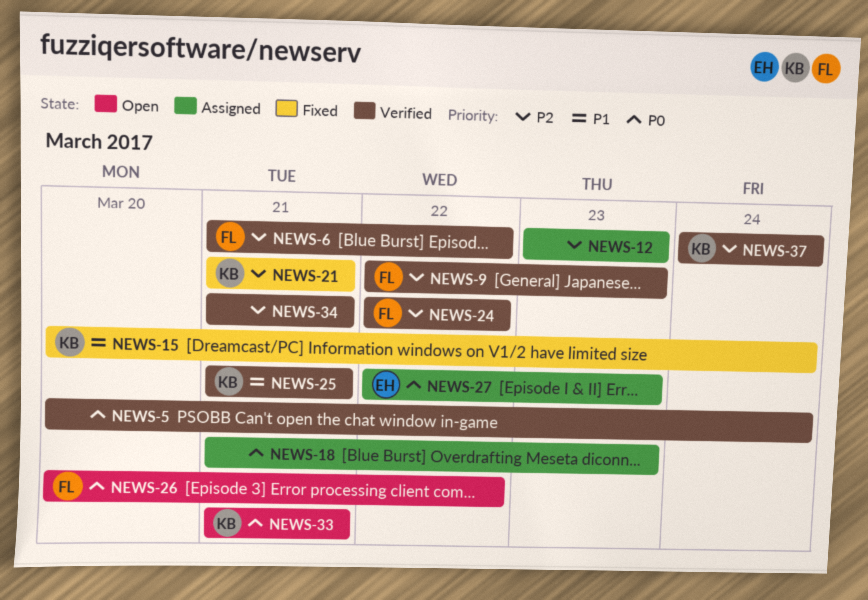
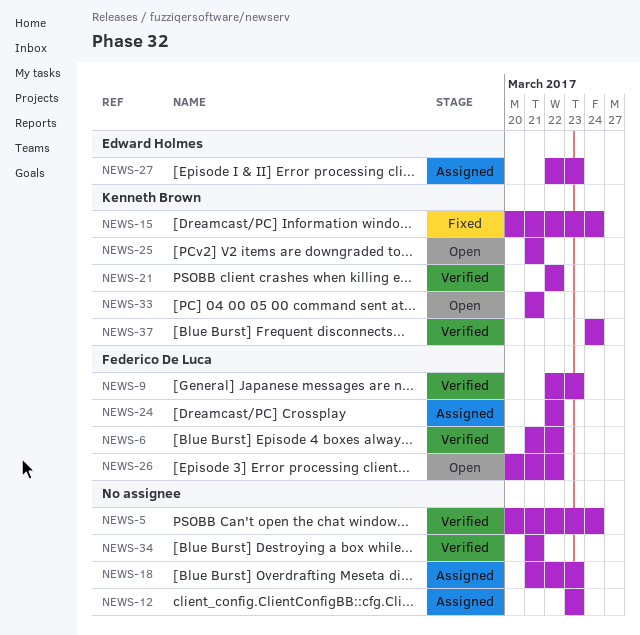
NEWS-21, status: Fixed -> Verified
NEWS-21, start: Mar 21 -> Mar 22
NEWS-21, due: Mar 21 -> Mar 22
NEWS-24, status: Verified -> Assigned
NEWS-25, status: Verified -> Open

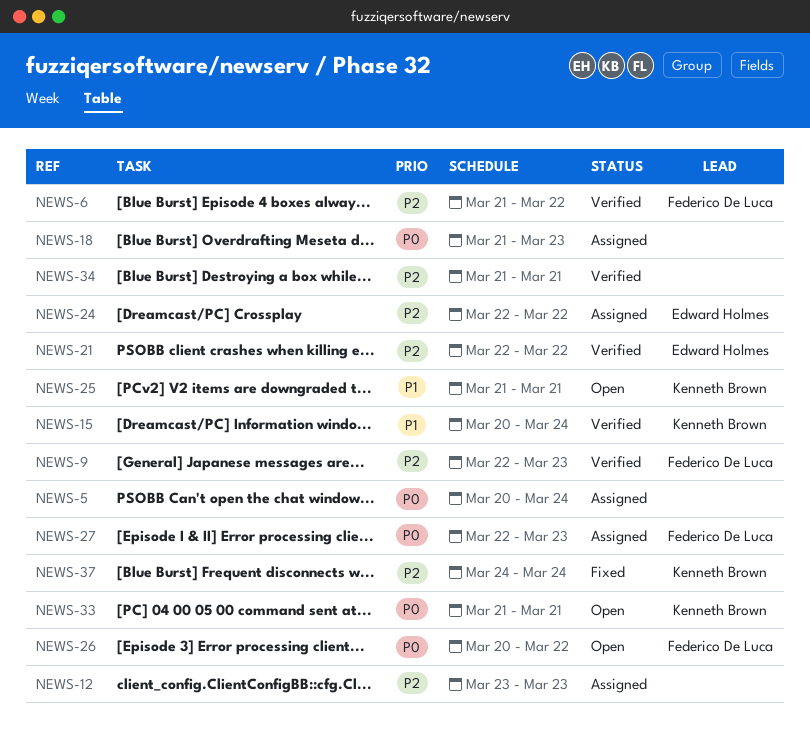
NEWS-5, status: Verified -> Assigned
NEWS-15, status: Fixed -> Verified
NEWS-21, owner: Kenneth Brown -> Edward Holmes
NEWS-24, owner: Federico De Luca -> Edward Holmes
NEWS-27, owner: Edward Holmes -> Federico De Luca
NEWS-37, status: Verified -> Fixed

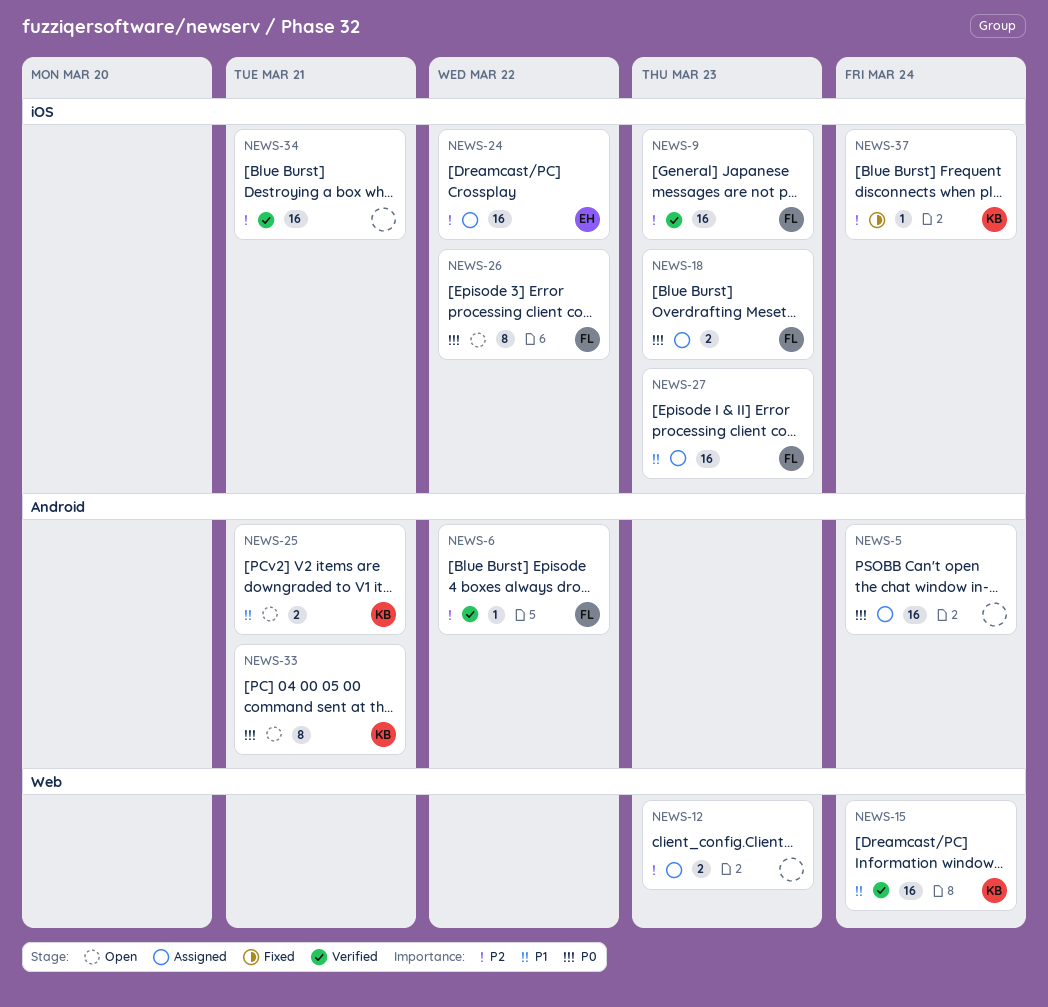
NEWS-18, owner: none -> Federico De Luca
NEWS-21: present -> none
NEWS-27, priority: P0 -> P1

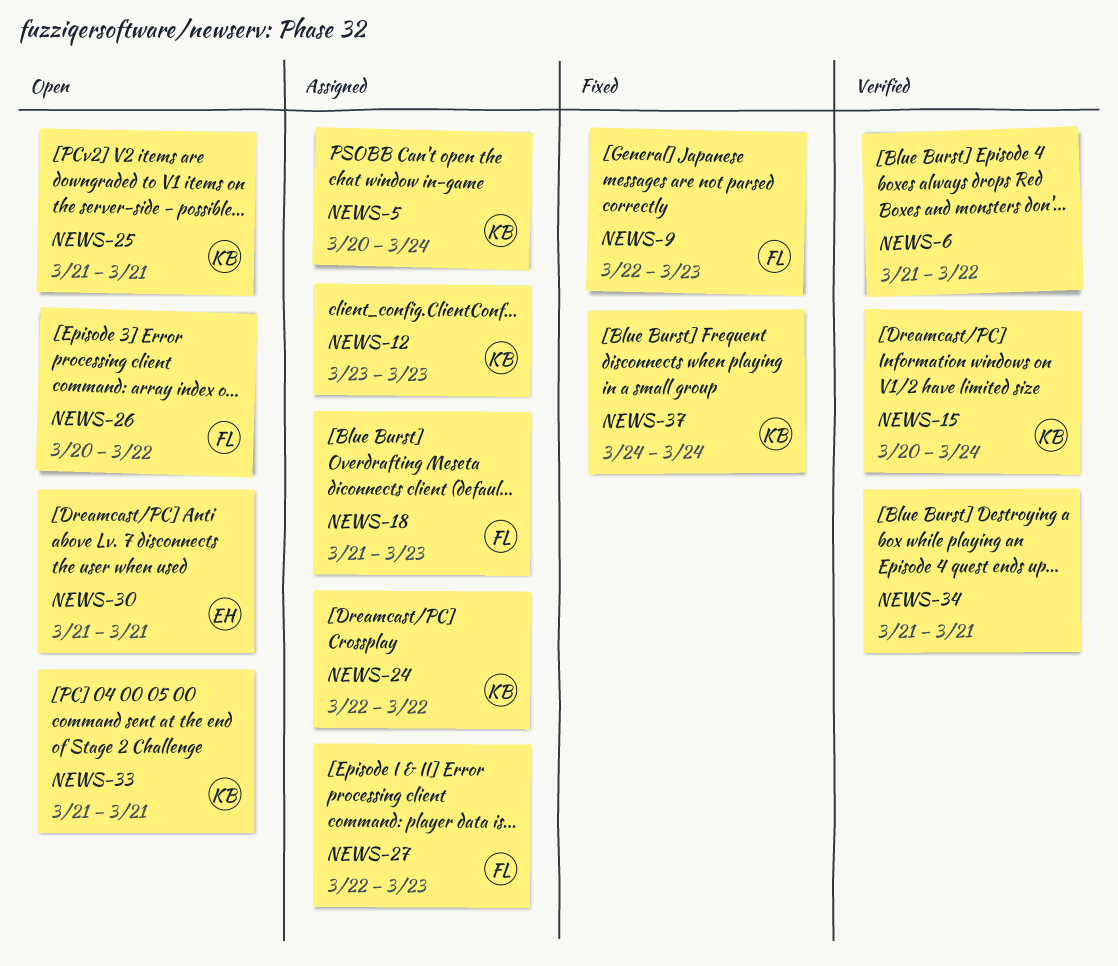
NEWS-5, owner: none -> KB
NEWS-6, owner: FL -> none
NEWS-9, status: Verified -> Fixed
NEWS-12, owner: none -> KB
NEWS-24, owner: EH -> KB
NEWS-30: none -> present

